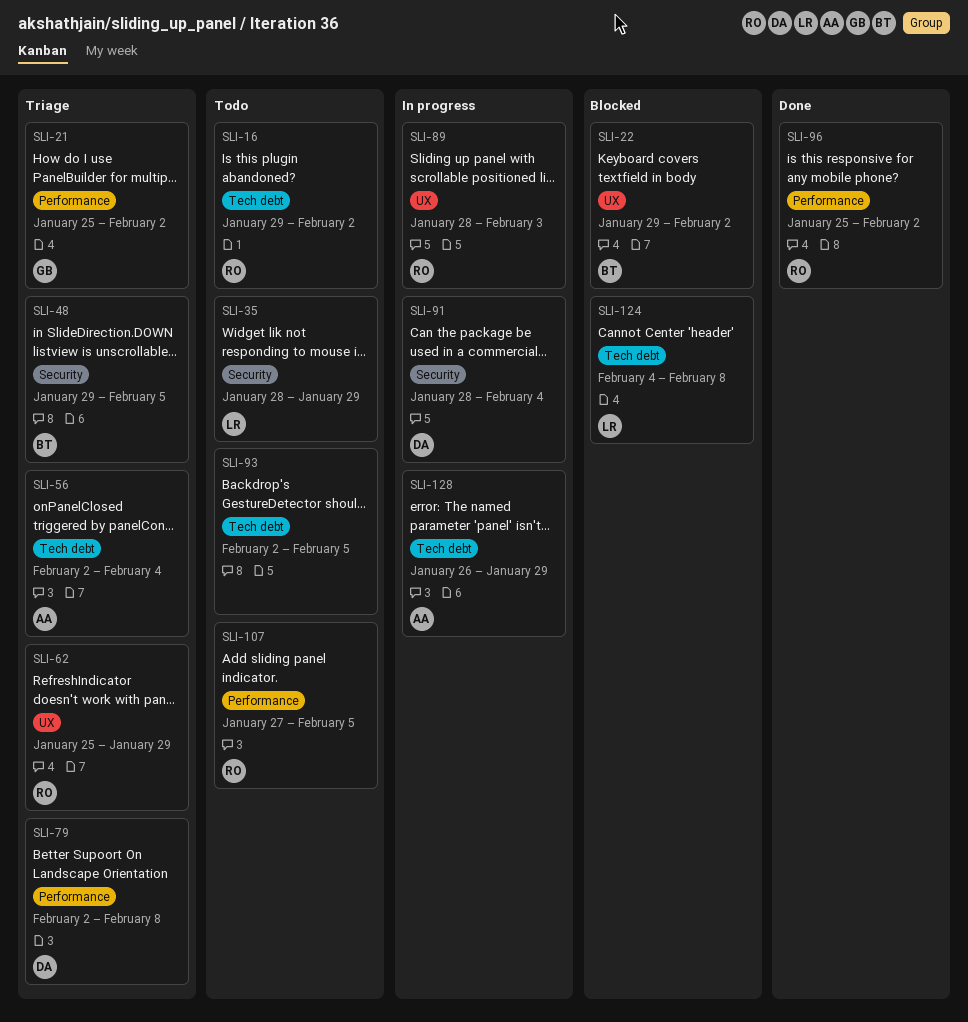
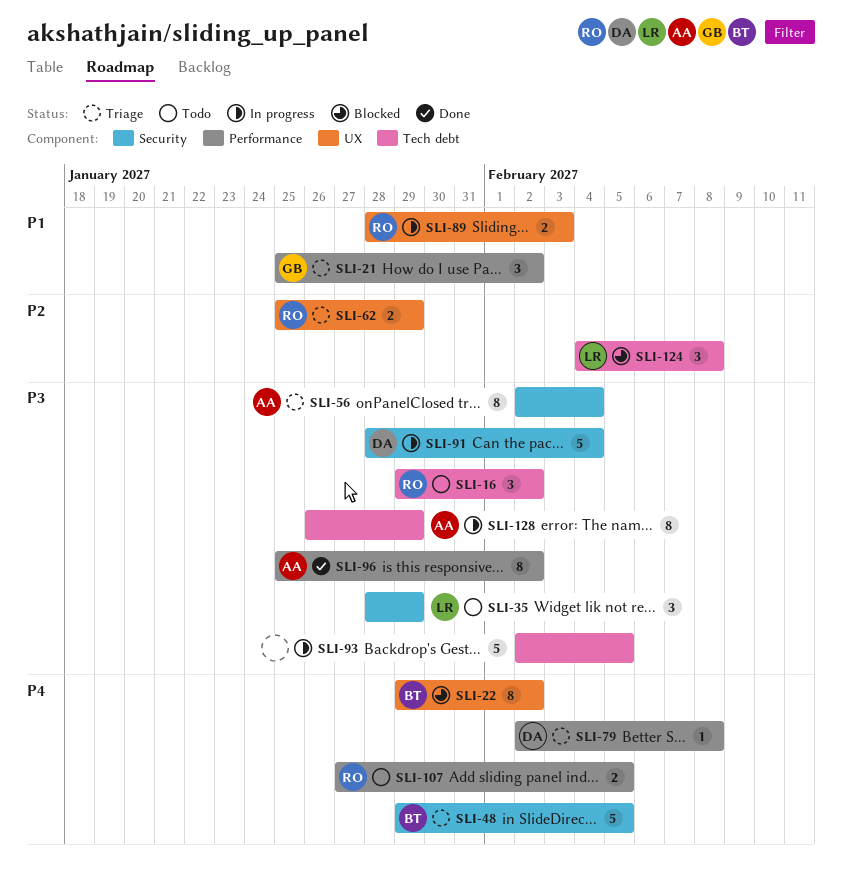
SLI-56, label: Tech debt -> Security
SLI-93, status: Todo -> In progress
SLI-96, owner: RO -> AA

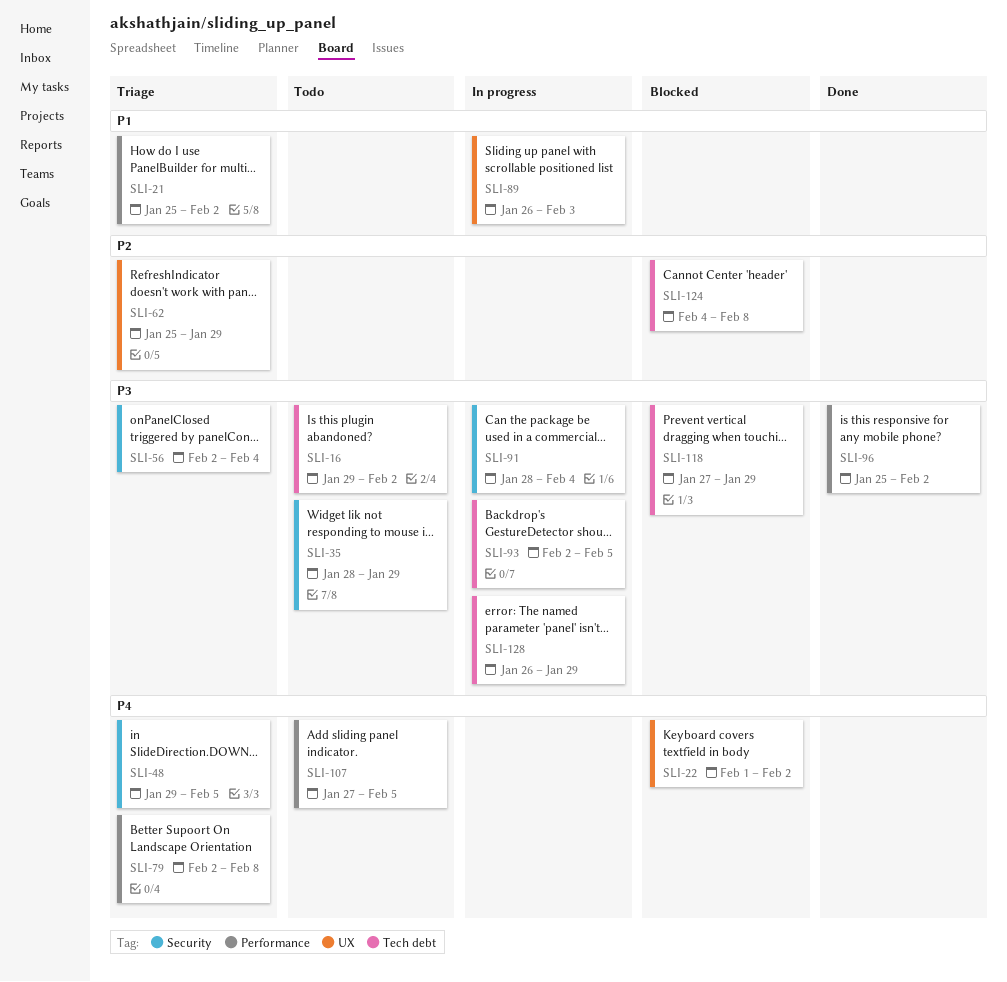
SLI-22, start: Jan 29 -> Feb 1
SLI-89, start: Jan 28 -> Jan 26
SLI-118: none -> present

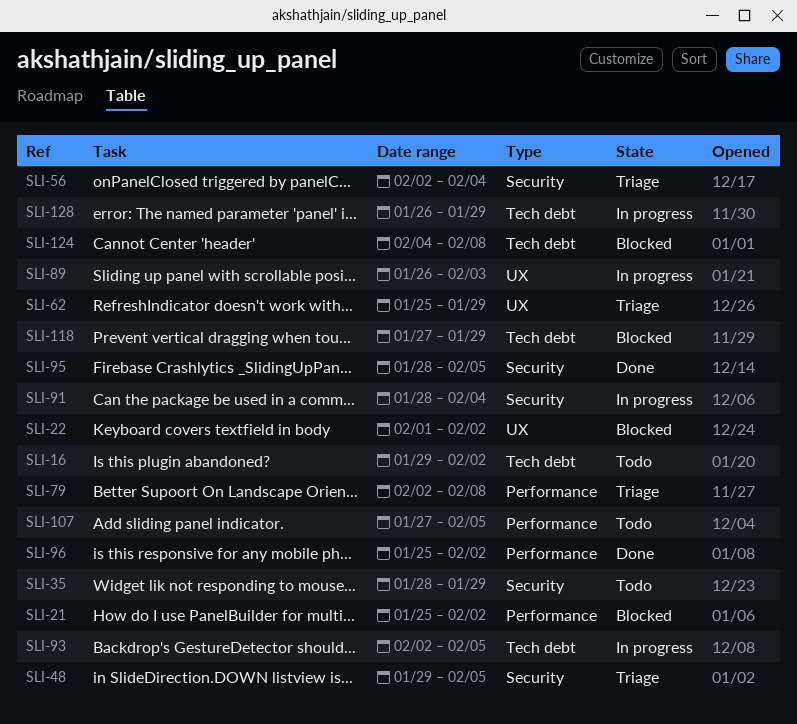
SLI-21, status: Triage -> Blocked
SLI-95: none -> present

